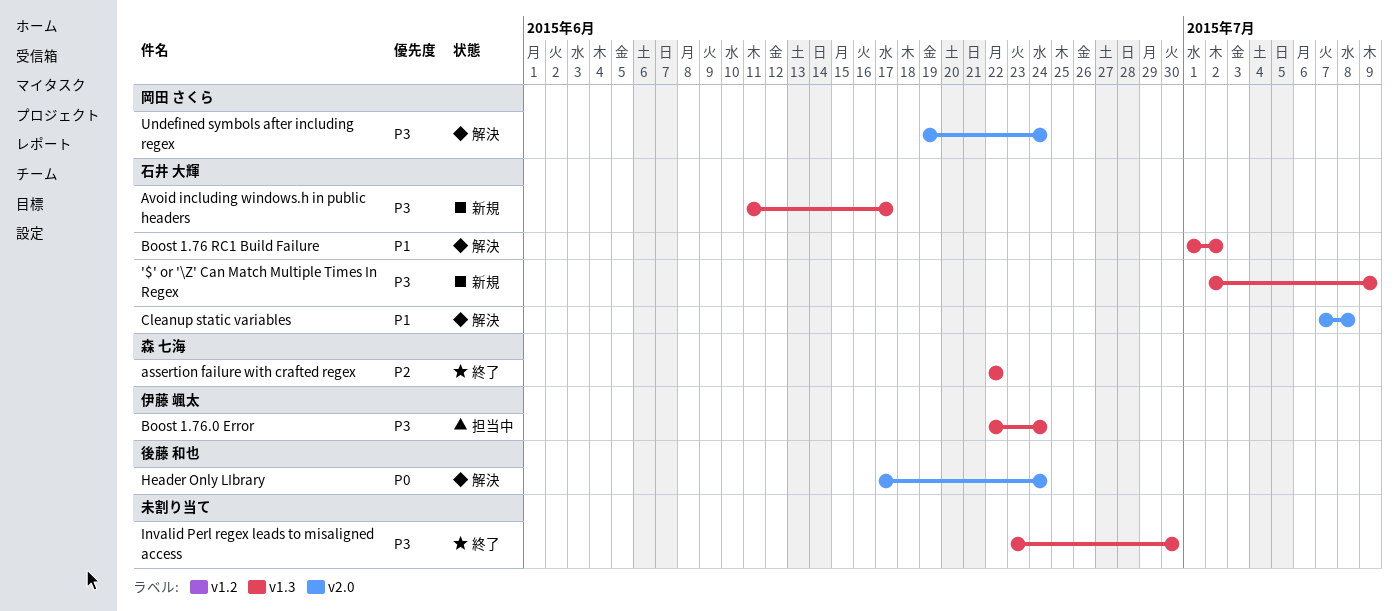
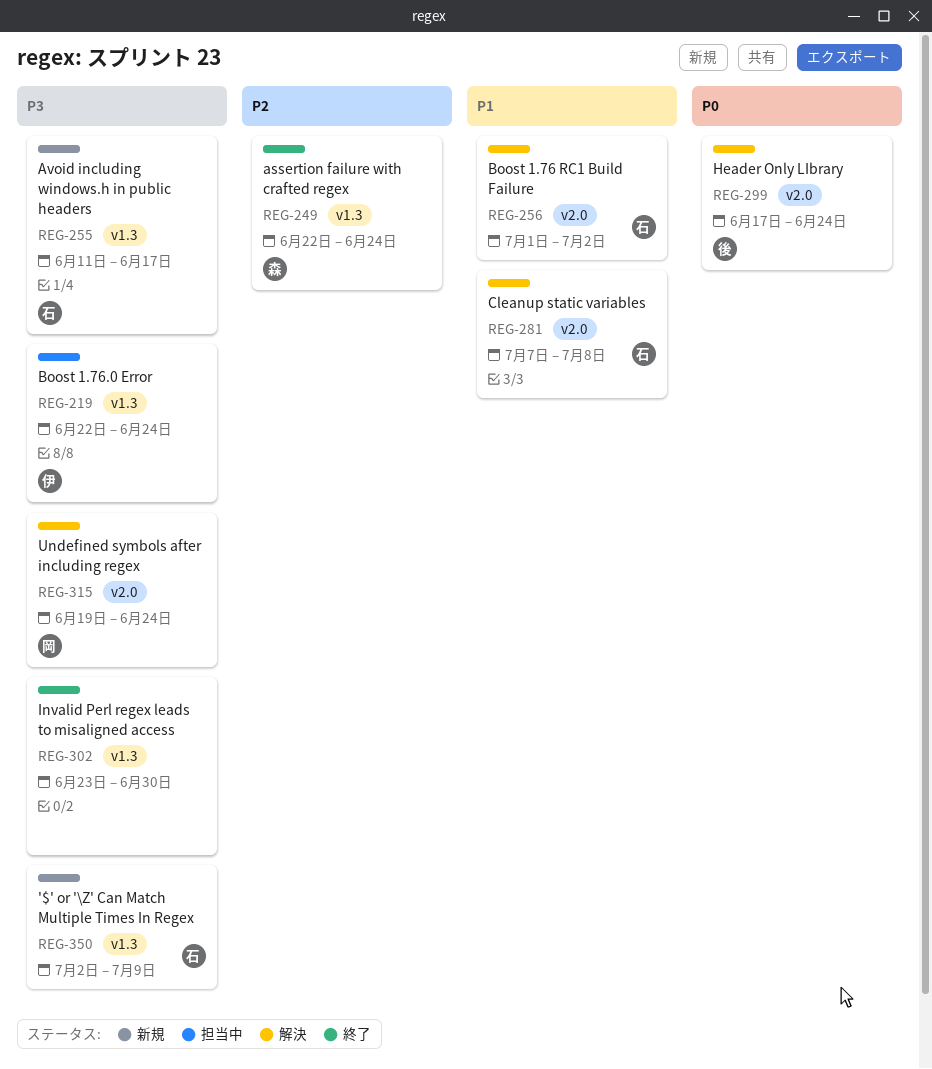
assertion failure with crafted regex, due: Jun 22 -> Jun 24
Boost 1.76 RC1 Build Failure, label: v1.3 -> v2.0

